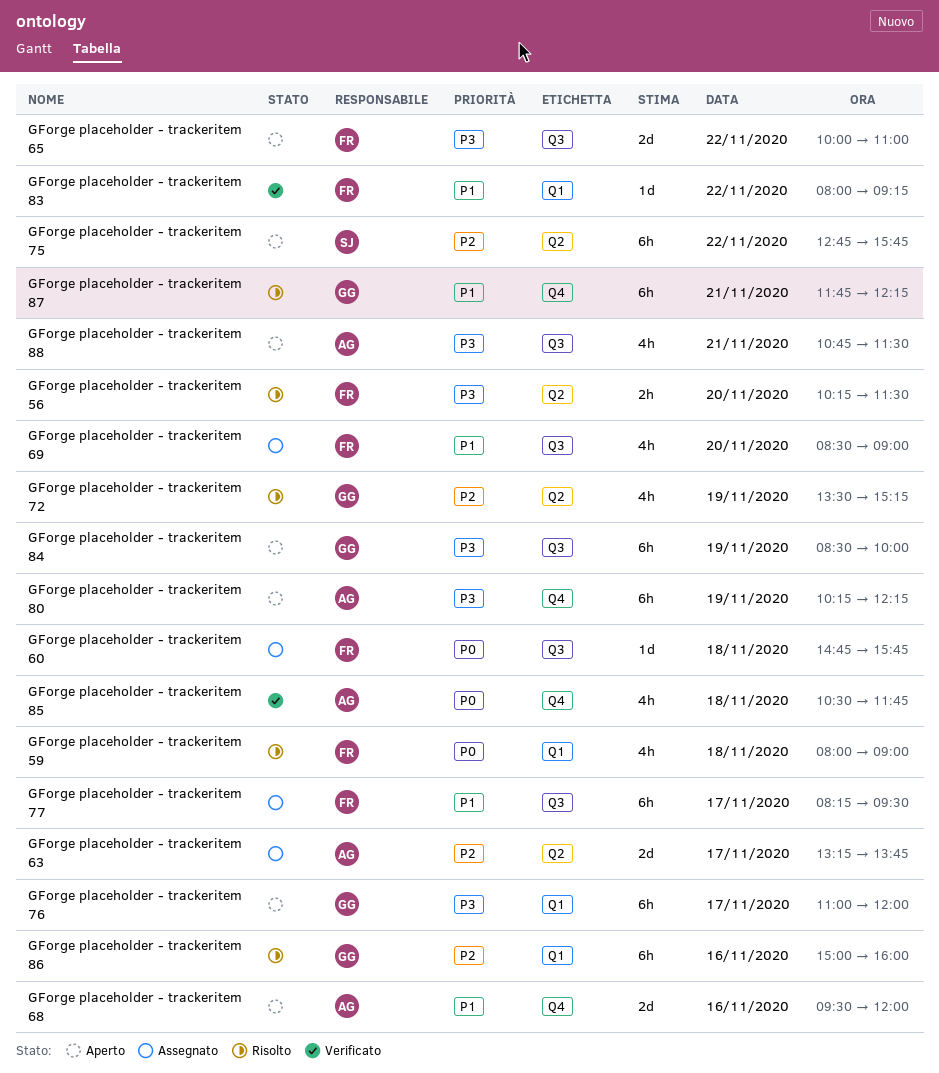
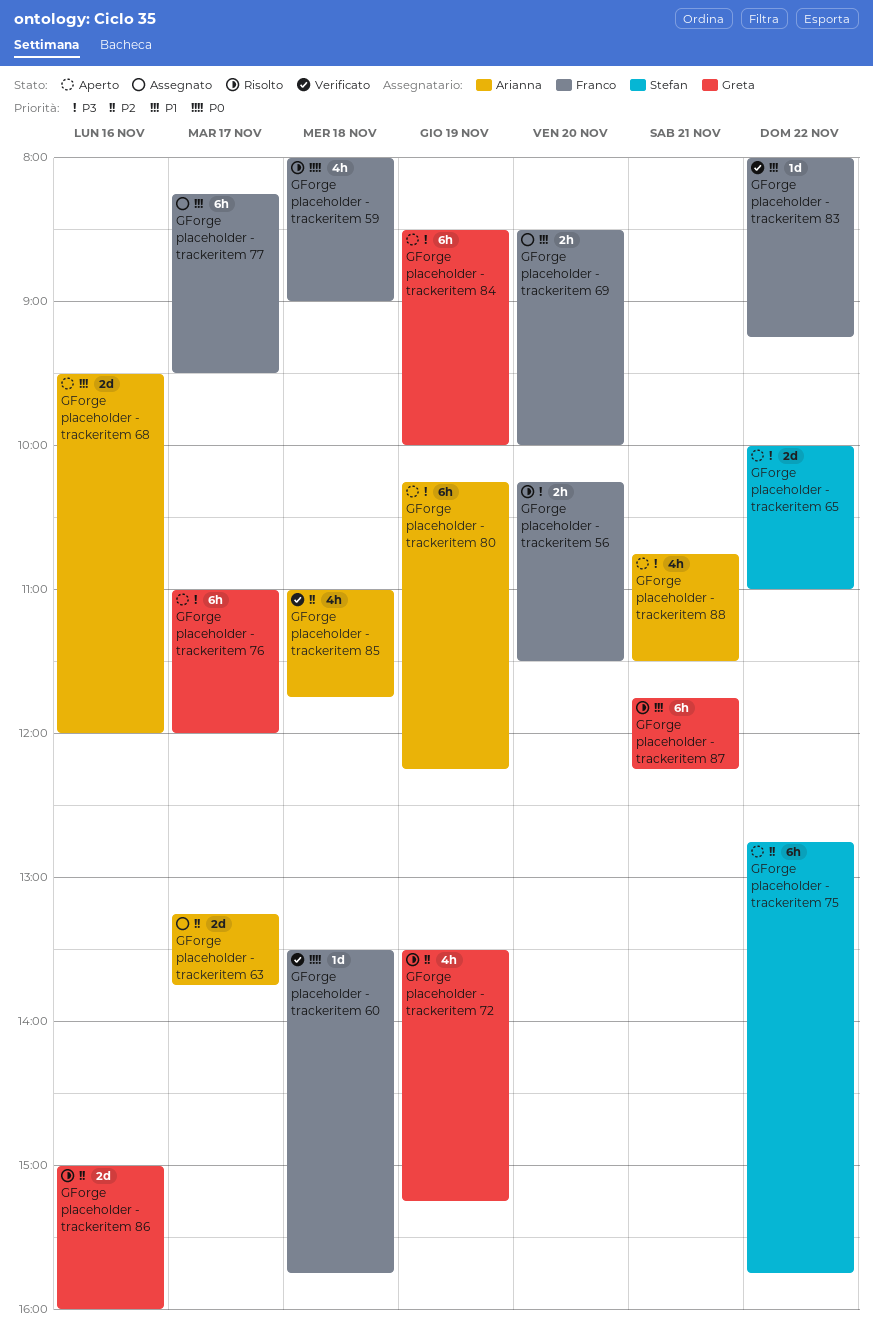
GForge placeholder - trackeritem 60, status: Assegnato -> Verificato
GForge placeholder - trackeritem 60, begins: 14:45 -> 13:30
GForge placeholder - trackeritem 65, owner: Franco -> Stefan
GForge placeholder - trackeritem 69, estimate: 4h -> 2h
GForge placeholder - trackeritem 69, ends: 09:00 -> 10:00
GForge placeholder - trackeritem 85, priority: P0 -> P2
GForge placeholder - trackeritem 85, begins: 10:30 -> 11:00
GForge placeholder - trackeritem 86, estimate: 6h -> 2d

